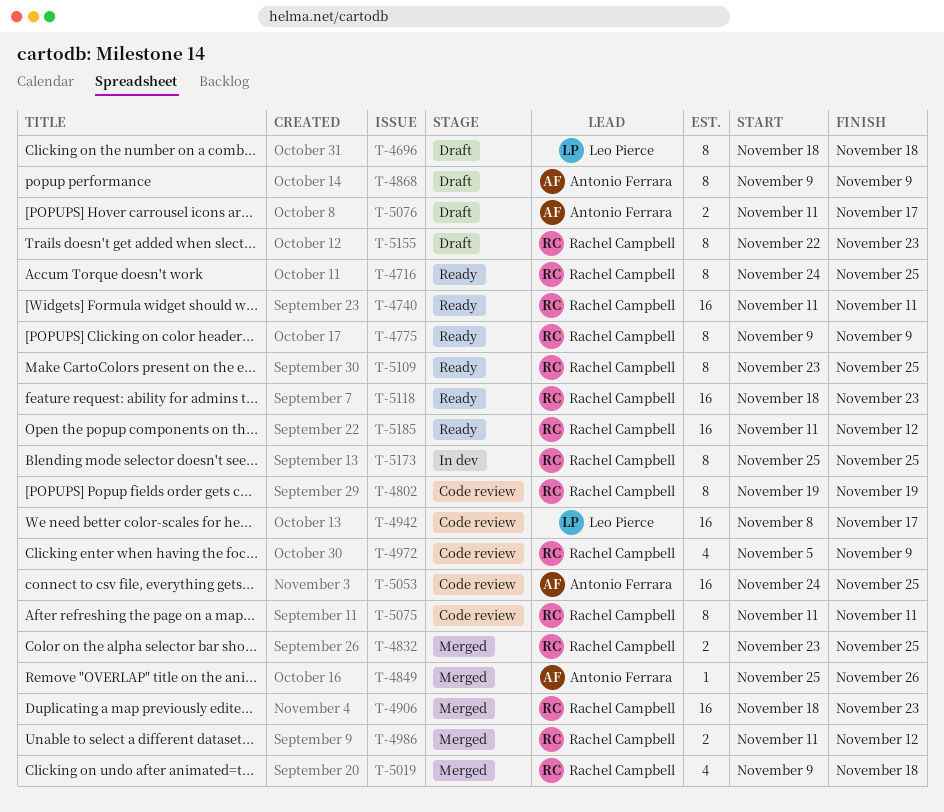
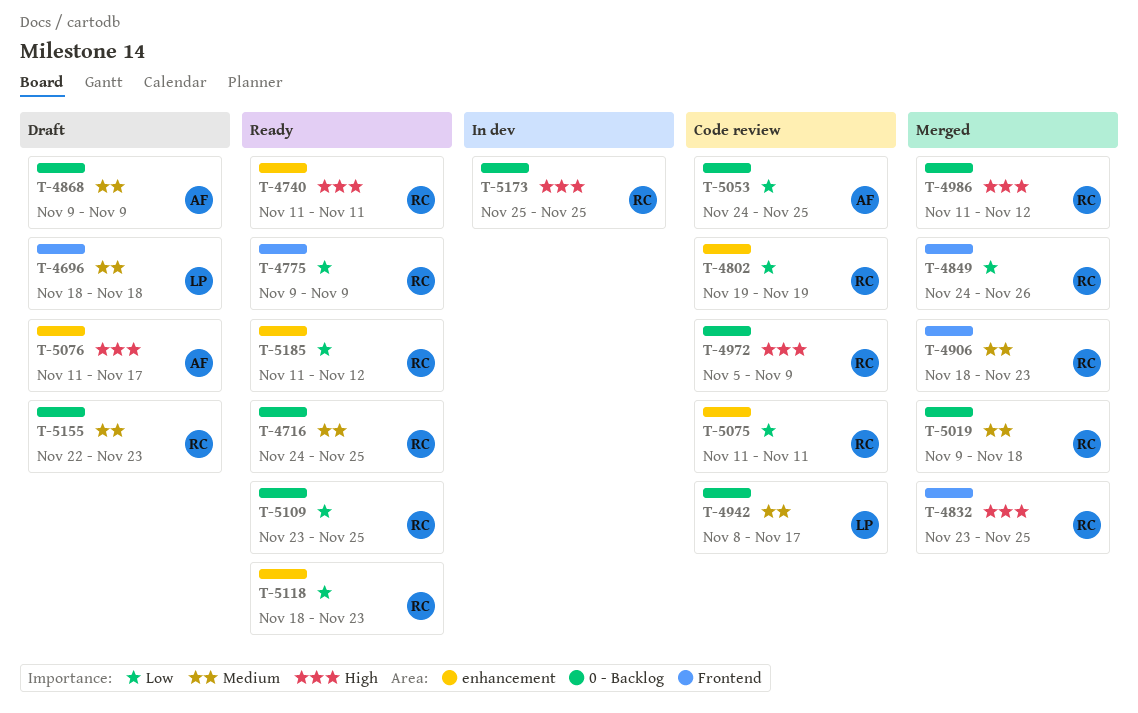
T-4849, owner: Antonio Ferrara -> Rachel Campbell
T-4849, start: Nov 25 -> Nov 24

